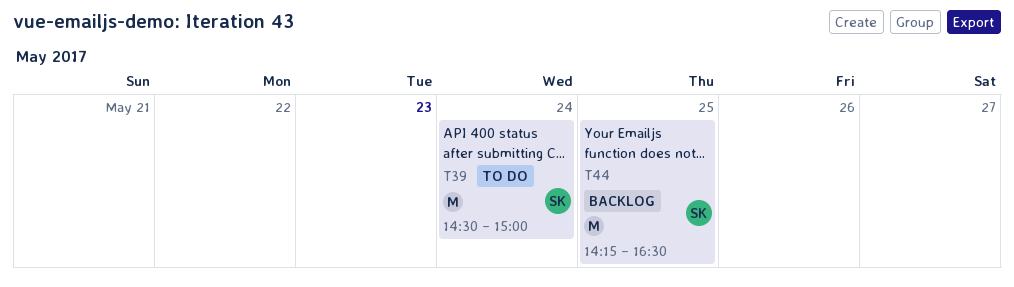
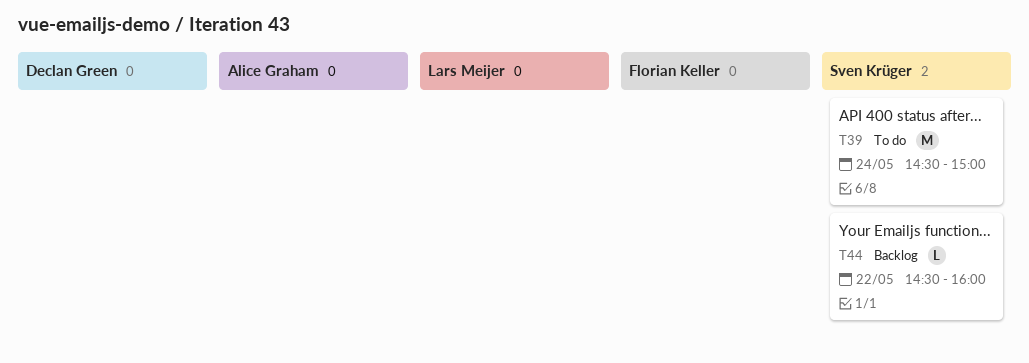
T44, estimate: M -> L
T44, day: May 25 -> May 22
T44, begins: 14:15 -> 14:30
T44, ends: 16:30 -> 16:00

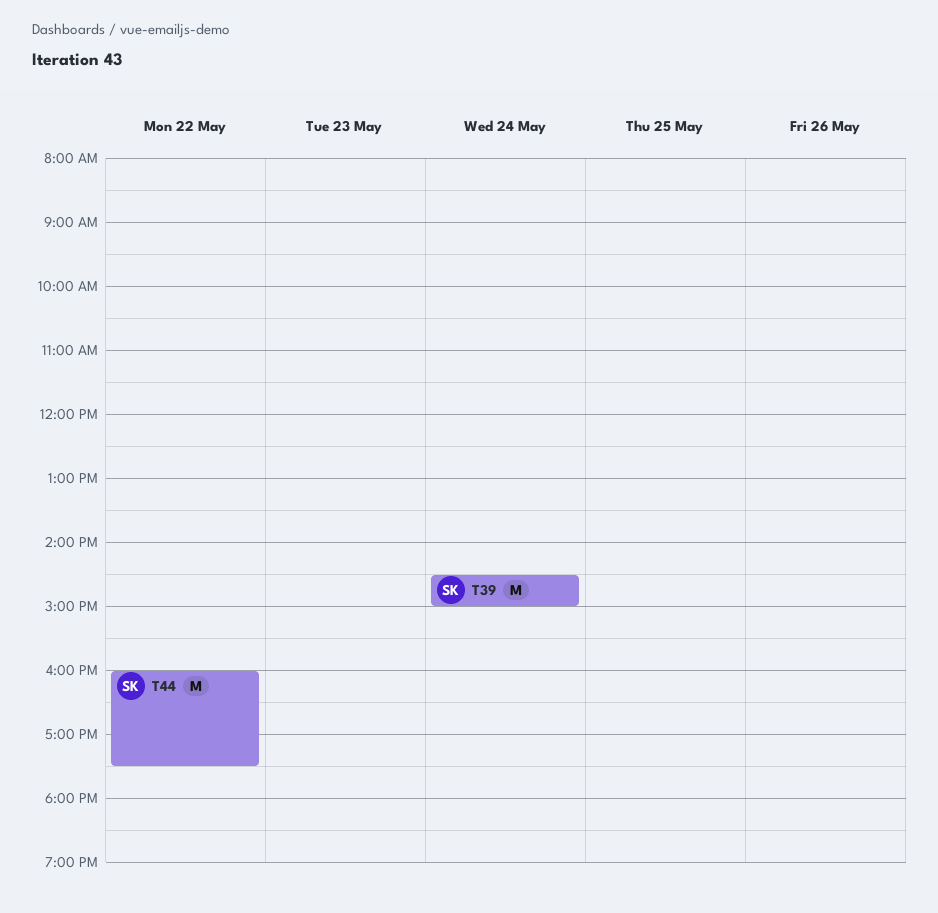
T44, estimate: L -> M
T44, begins: 14:30 -> 16:00
T44, ends: 16:00 -> 17:30

